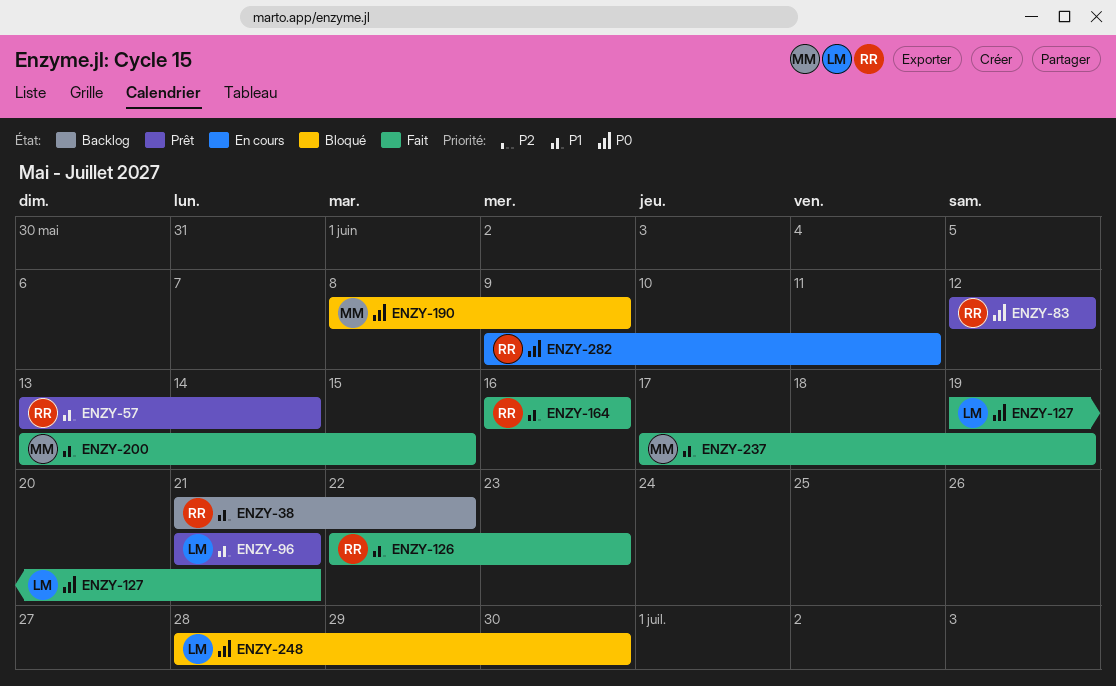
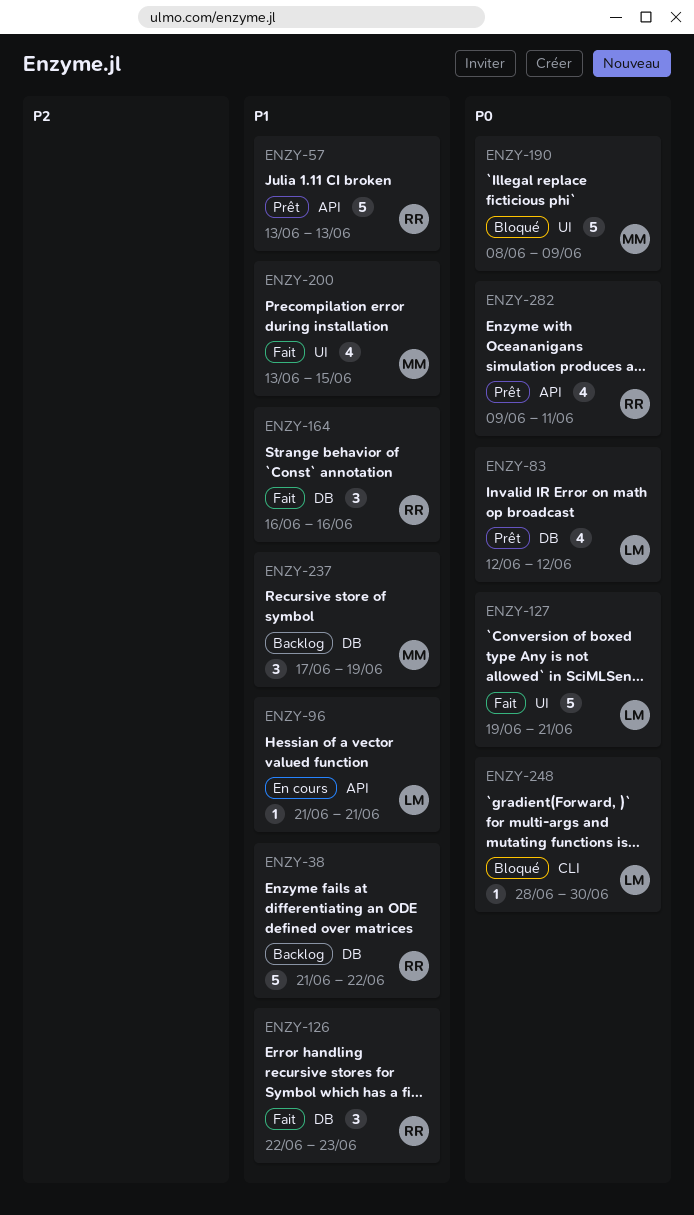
ENZY-57, due: Jun 14 -> Jun 13
ENZY-83, owner: RR -> LM
ENZY-96, status: Prêt -> En cours
ENZY-237, status: Fait -> Backlog
ENZY-282, status: En cours -> Prêt

